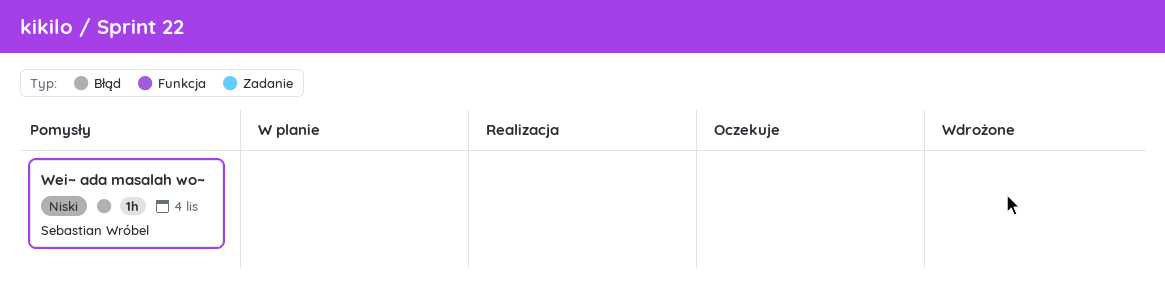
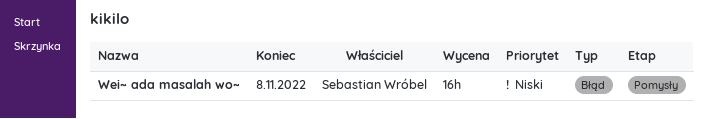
Wei~ ada masalah wo~, estimate: 1h -> 16h
Wei~ ada masalah wo~, due: Nov 4 -> Nov 8

